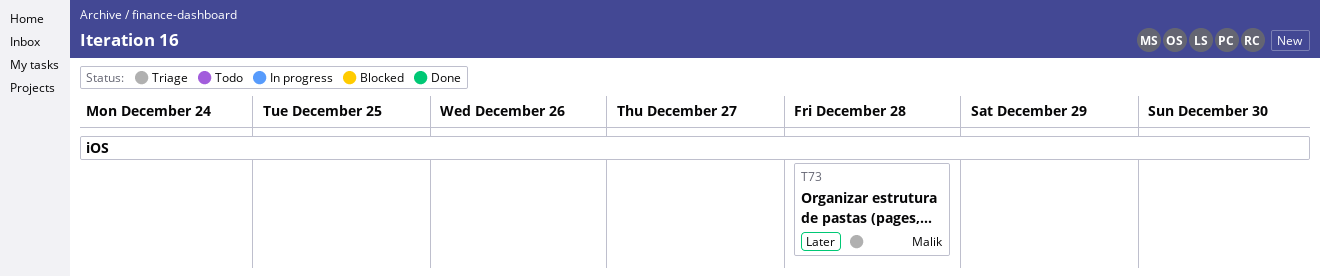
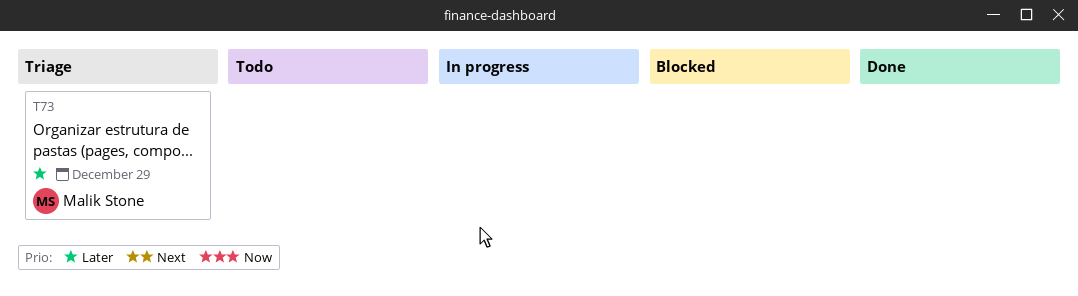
T73, due: Dec 28 -> Dec 29

